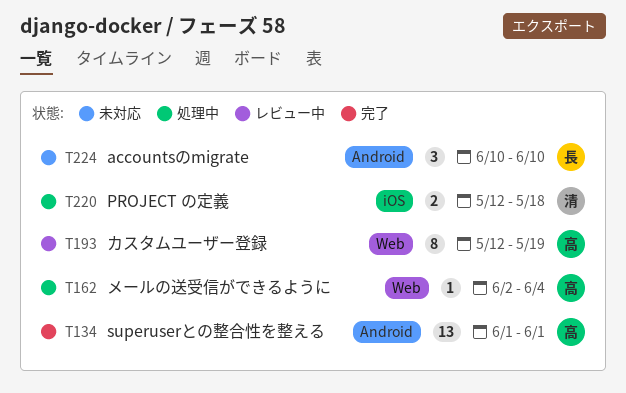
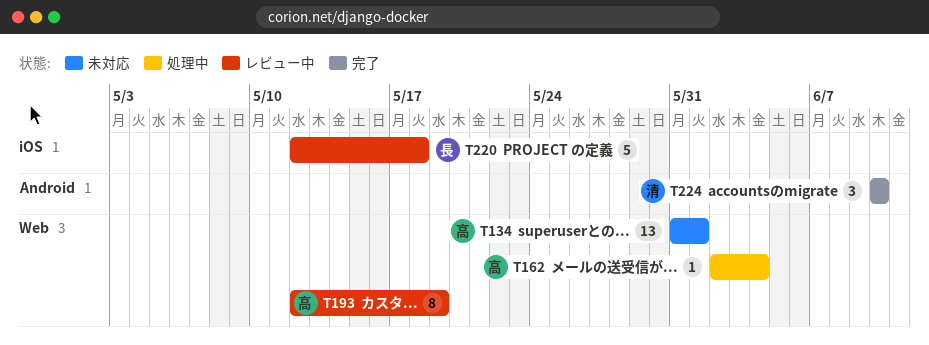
T134, status: 完了 -> 未対応
T134, label: Android -> Web
T134, start: Jun 1 -> May 31
T220, status: 処理中 -> レビュー中
T220, owner: 清 -> 長
T220, estimate: 2 -> 5
T224, status: 未対応 -> 完了
T224, owner: 長 -> 清

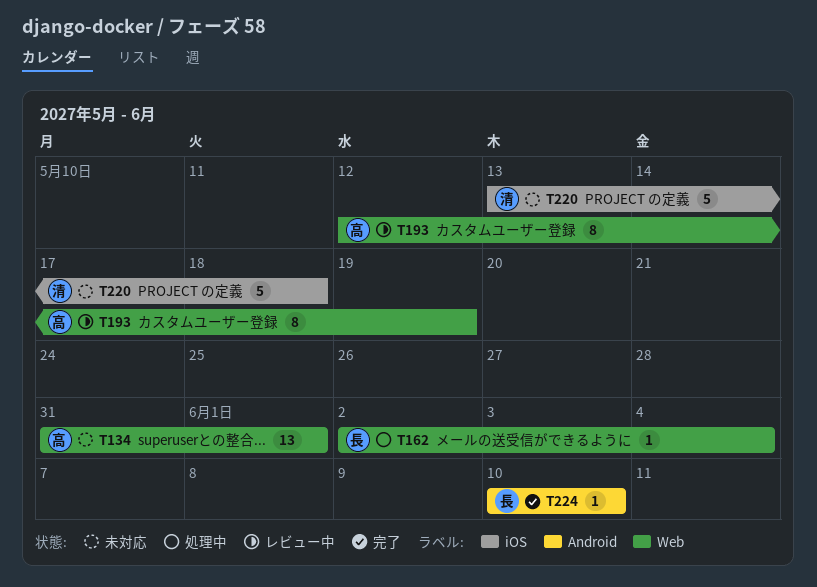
T162, owner: 高 -> 長
T220, status: レビュー中 -> 未対応
T220, owner: 長 -> 清
T220, start: May 12 -> May 13
T224, owner: 清 -> 長
T224, estimate: 3 -> 1

